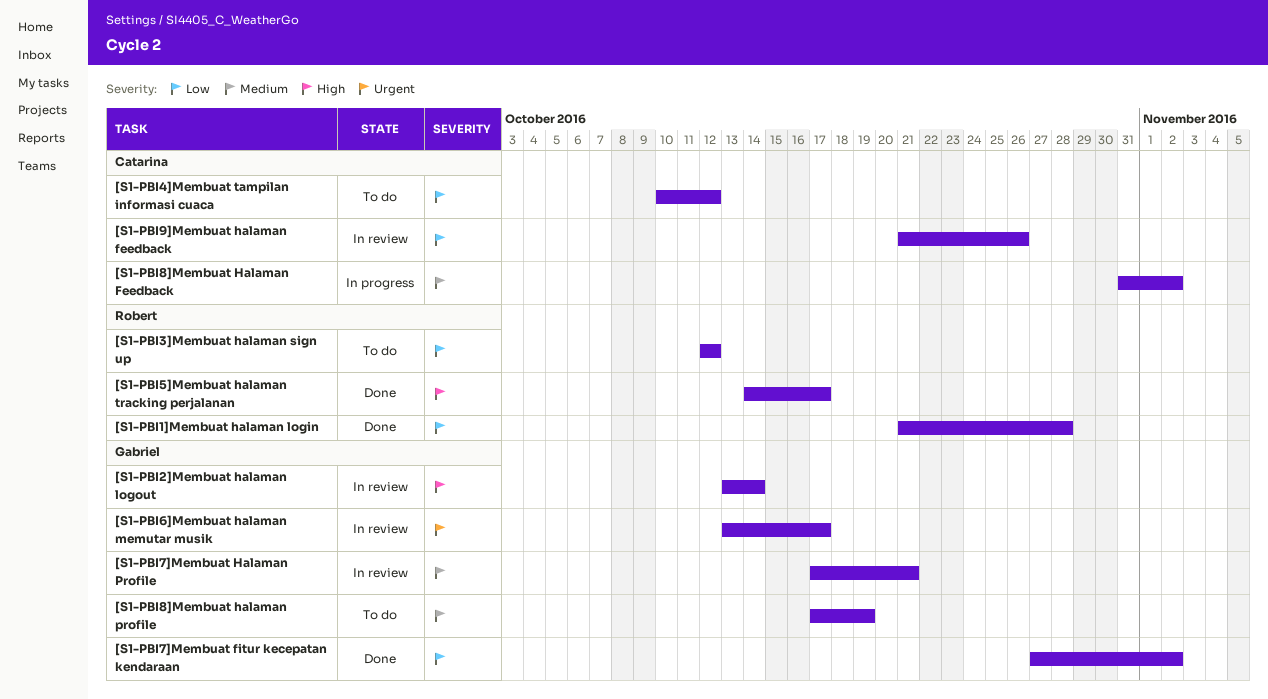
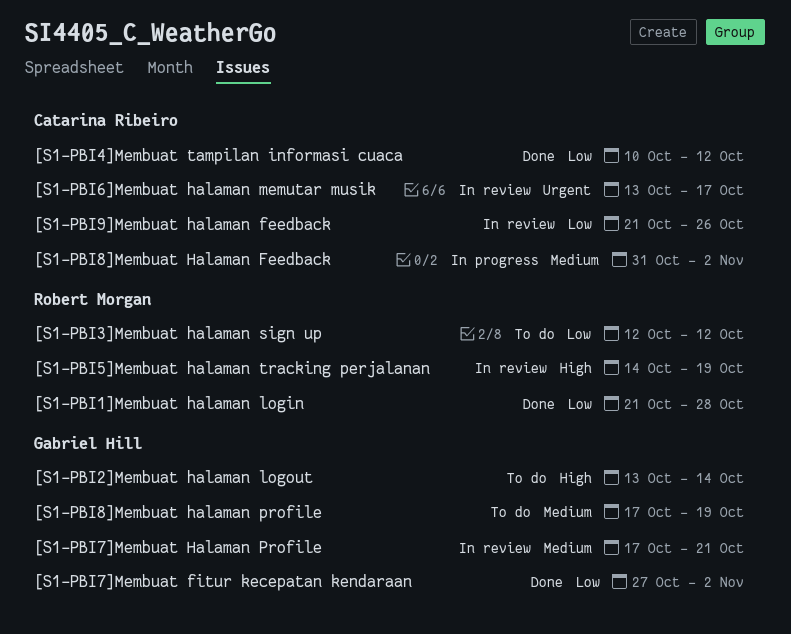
[S1-PBI2]Membuat halaman logout, status: In review -> To do
[S1-PBI4]Membuat tampilan informasi cuaca, status: To do -> Done
[S1-PBI5]Membuat halaman tracking perjalanan, status: Done -> In review
[S1-PBI5]Membuat halaman tracking perjalanan, due: Oct 17 -> Oct 19
[S1-PBI6]Membuat halaman memutar musik, owner: Gabriel Hill -> Catarina Ribeiro

